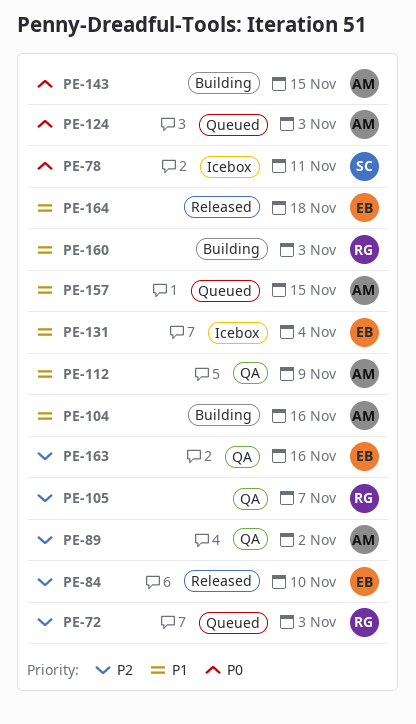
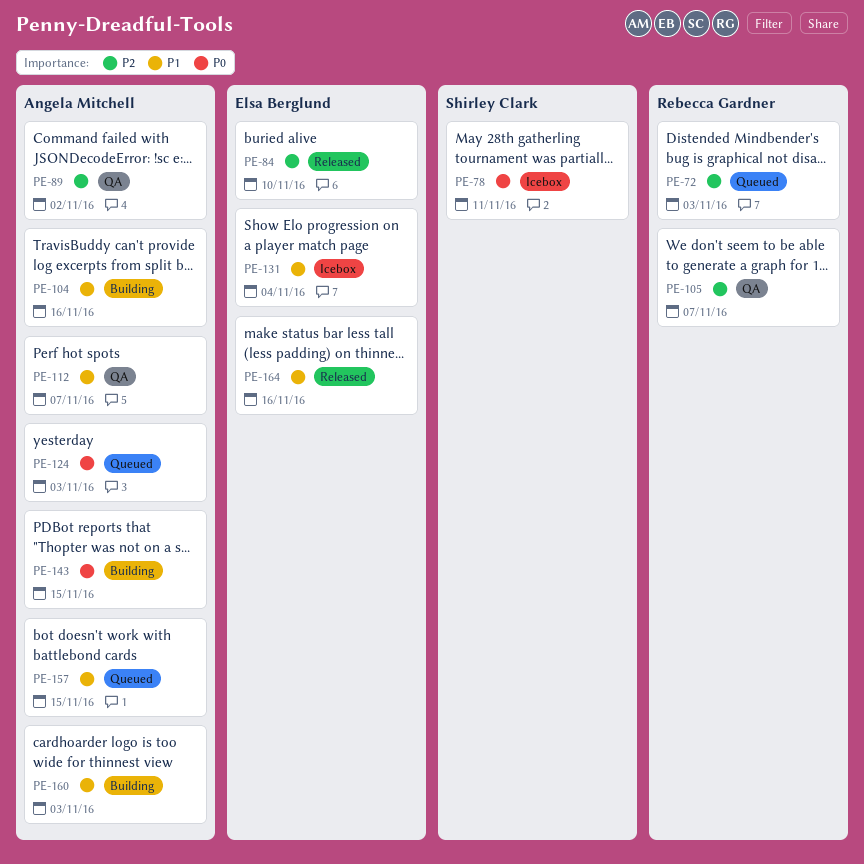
PE-112, due: Nov 9 -> Nov 7
PE-160, owner: Rebecca Gardner -> Angela Mitchell
PE-163: present -> none
PE-164, due: Nov 18 -> Nov 16

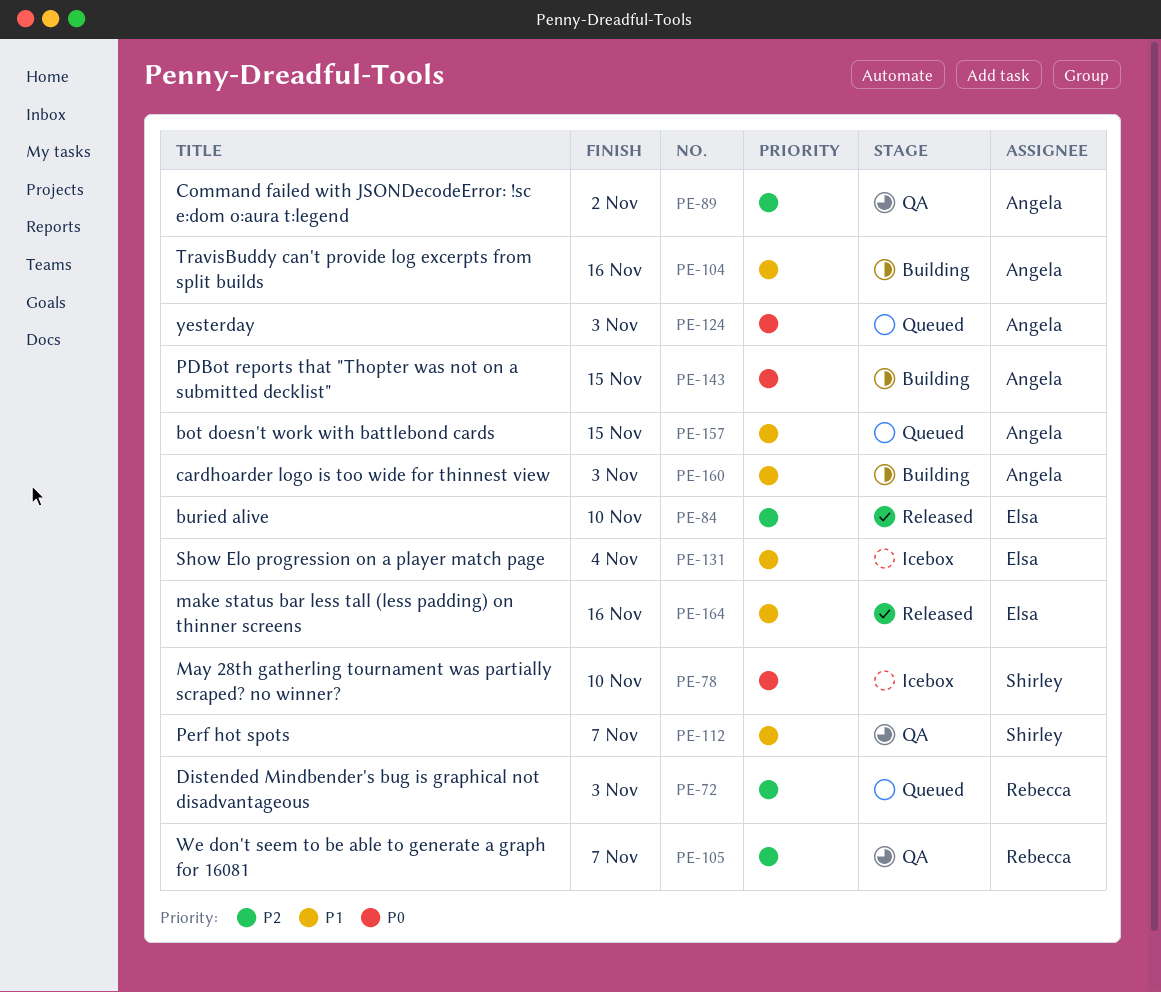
PE-78, due: Nov 11 -> Nov 10
PE-112, owner: Angela Mitchell -> Shirley Clark

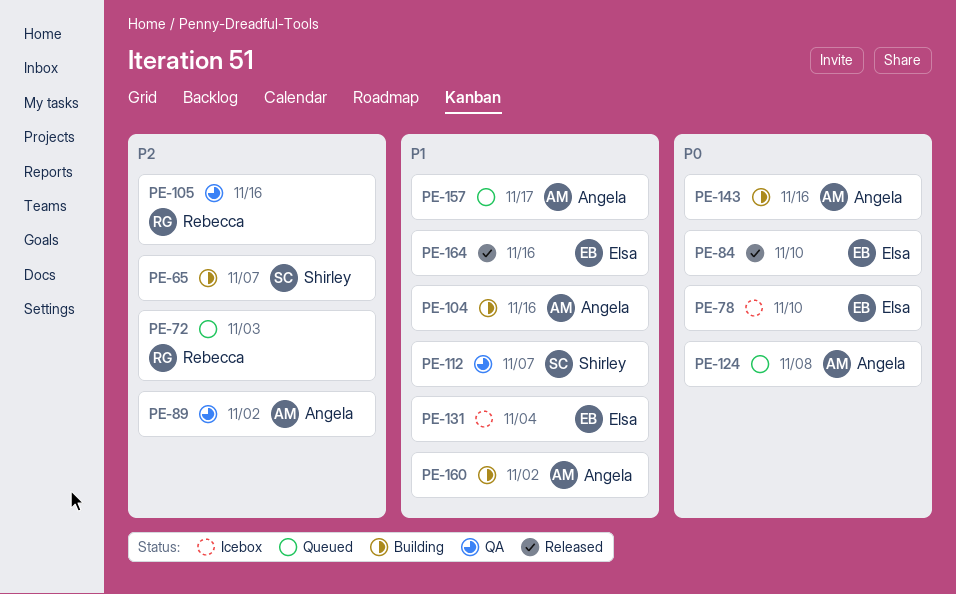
PE-65: none -> present
PE-78, owner: Shirley -> Elsa
PE-84, priority: P2 -> P0
PE-105, due: Nov 7 -> Nov 16
PE-124, due: Nov 3 -> Nov 8
PE-143, due: Nov 15 -> Nov 16
PE-157, due: Nov 15 -> Nov 17
PE-160, due: Nov 3 -> Nov 2

